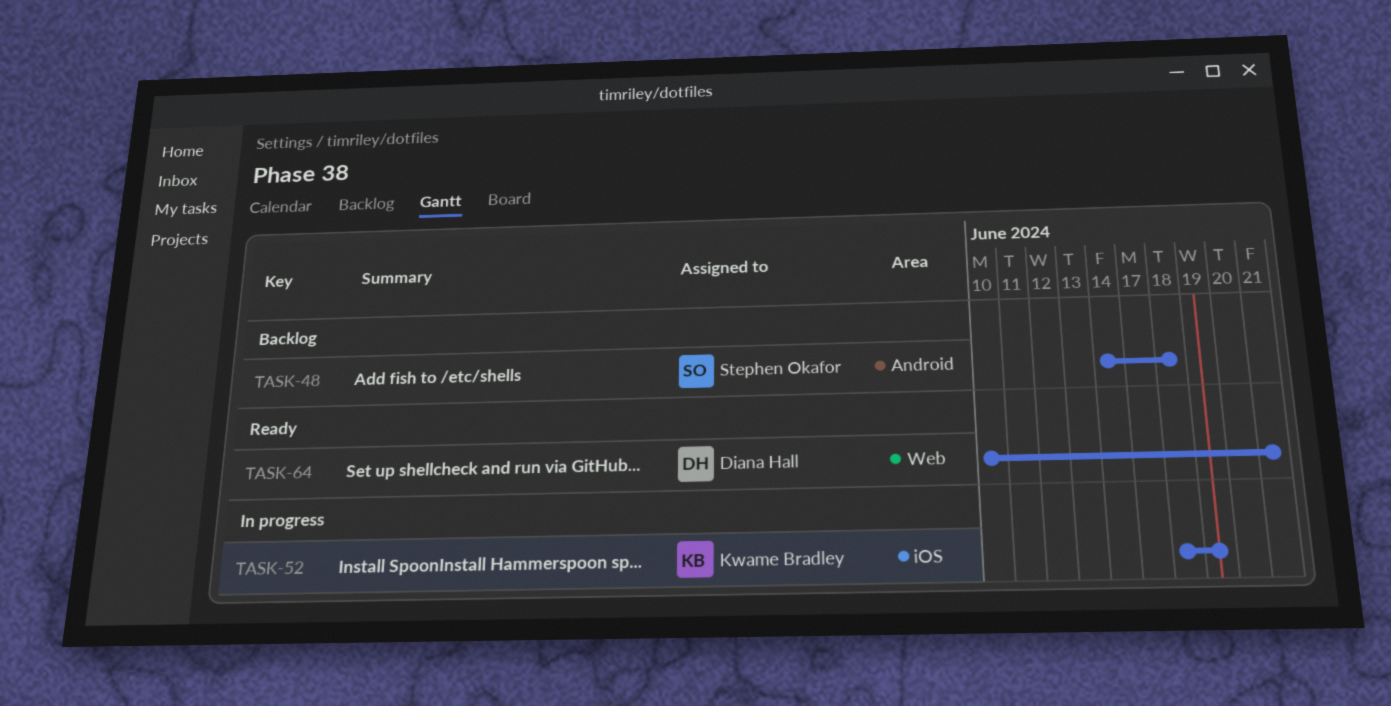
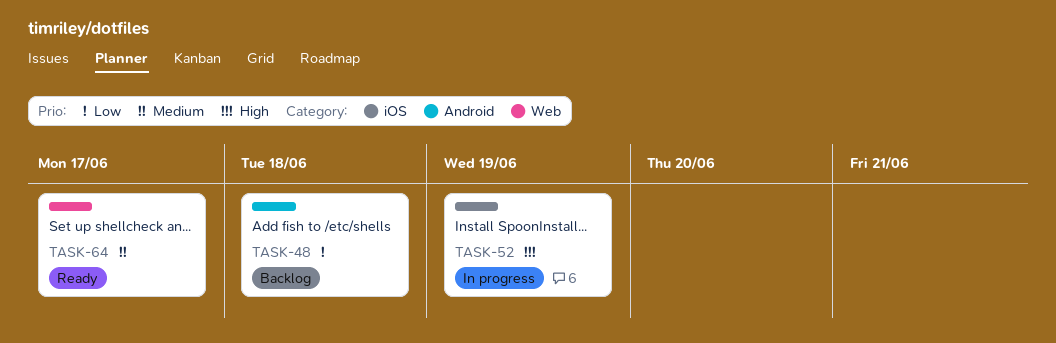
TASK-64, due: Jun 21 -> Jun 17

